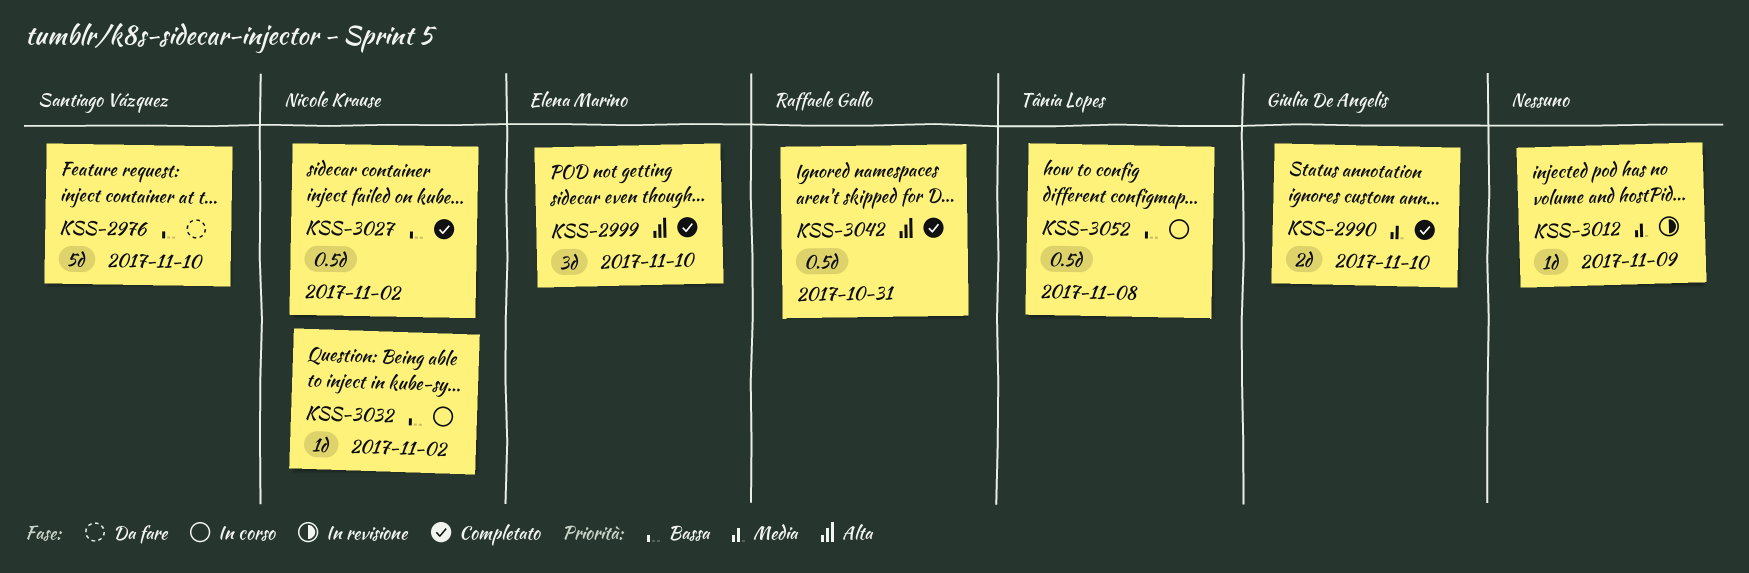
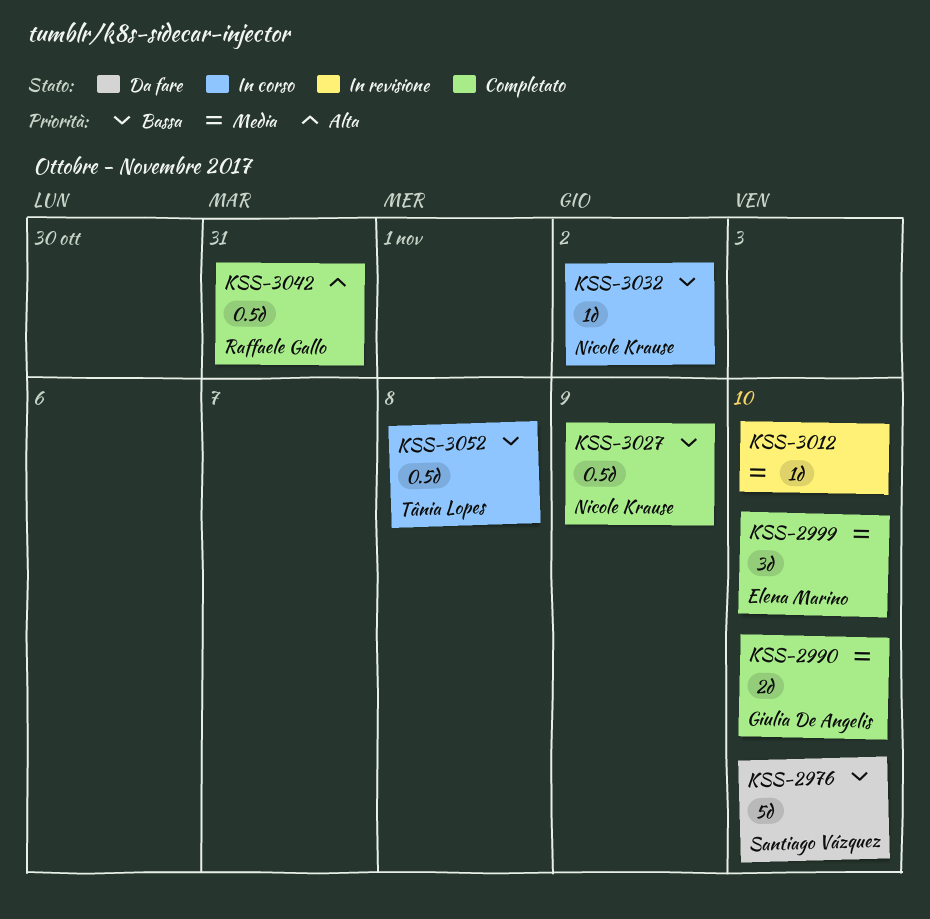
KSS-2999, priority: Alta -> Media
KSS-3012, due: Nov 9 -> Nov 10
KSS-3027, due: Nov 2 -> Nov 9

